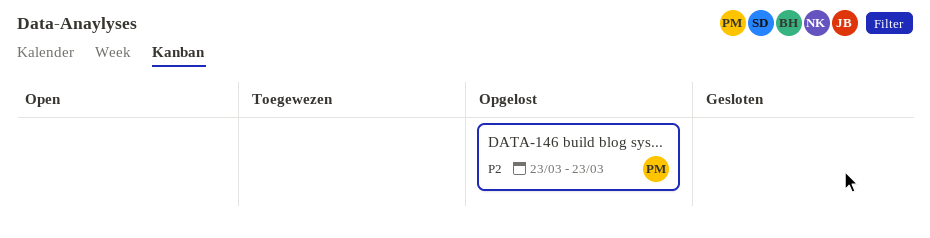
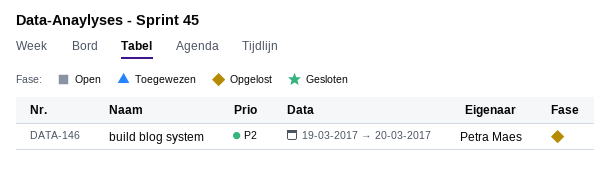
DATA-146, start: Mar 23 -> Mar 19
DATA-146, due: Mar 23 -> Mar 20

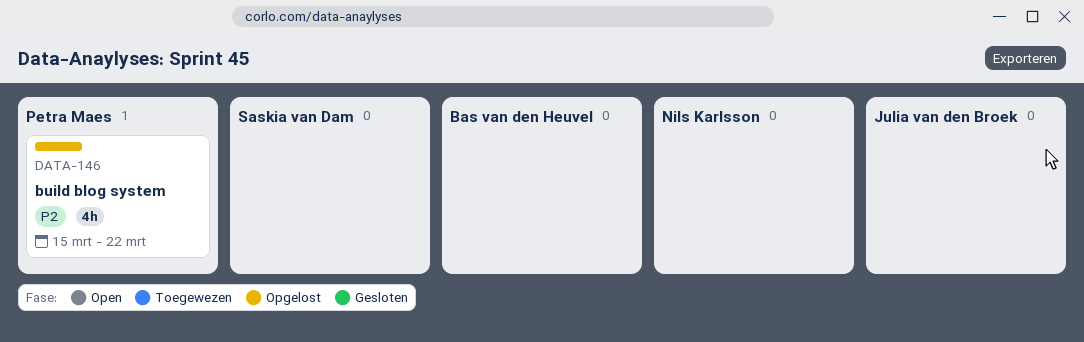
DATA-146, start: Mar 19 -> Mar 15
DATA-146, due: Mar 20 -> Mar 22

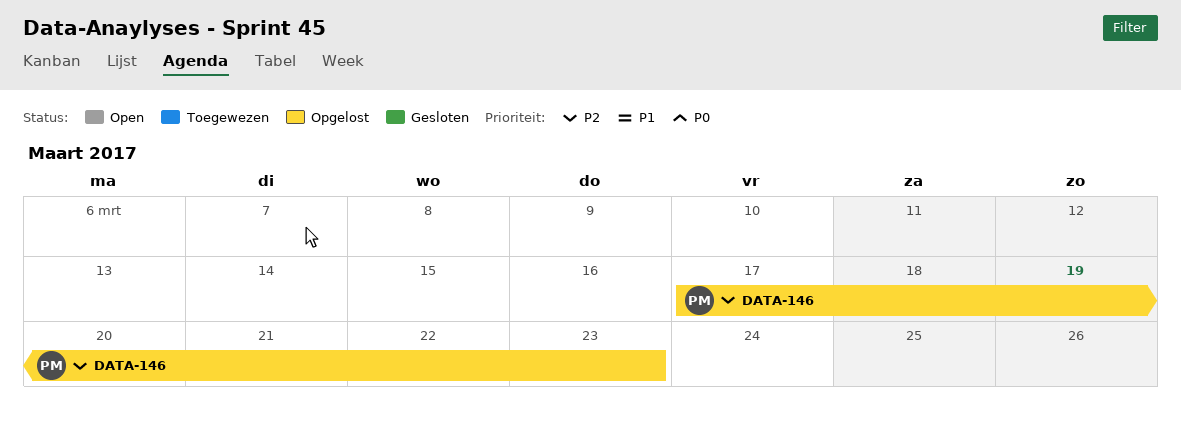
DATA-146, start: Mar 15 -> Mar 17
DATA-146, due: Mar 22 -> Mar 23

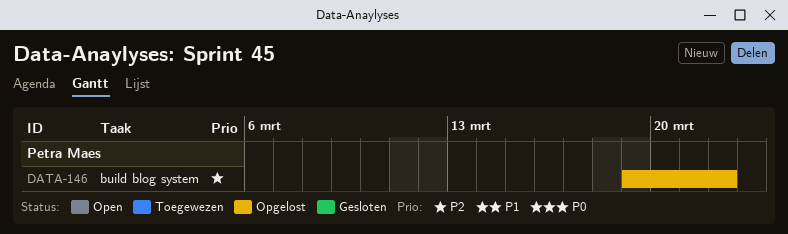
DATA-146, start: Mar 17 -> Mar 19
DATA-146, due: Mar 23 -> Mar 22

